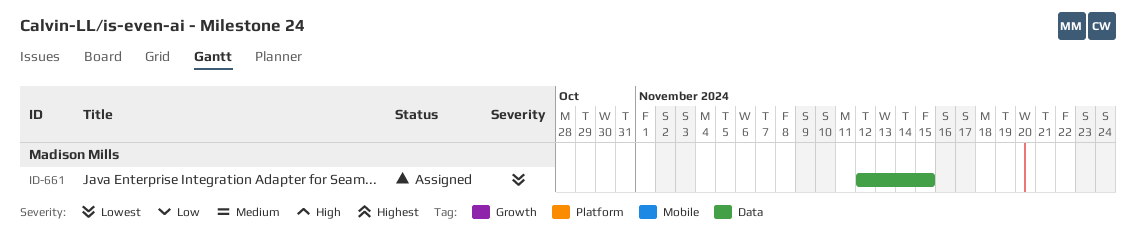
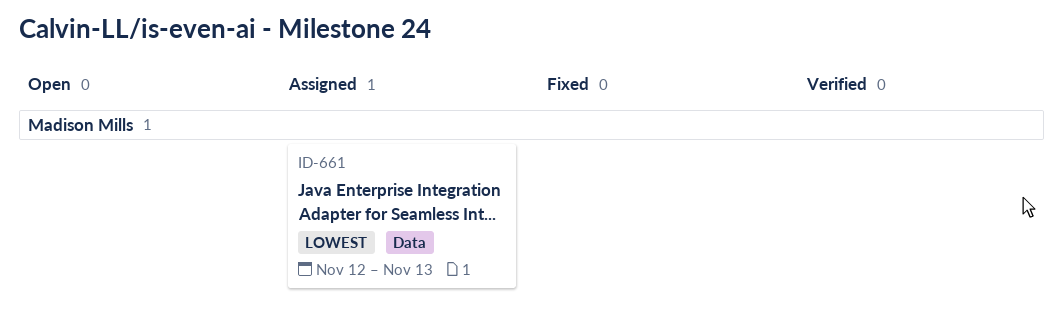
ID-661, due: Nov 15 -> Nov 13

